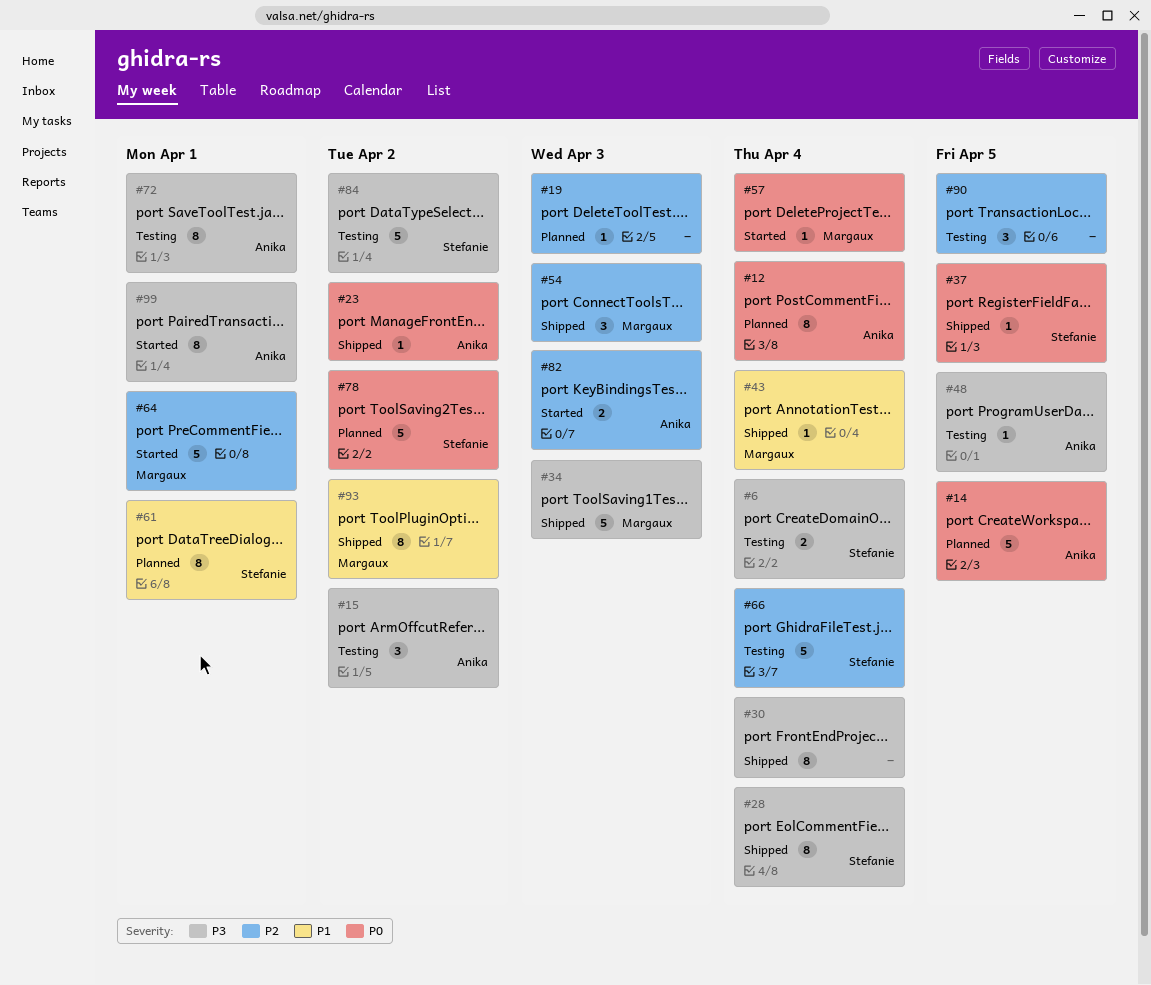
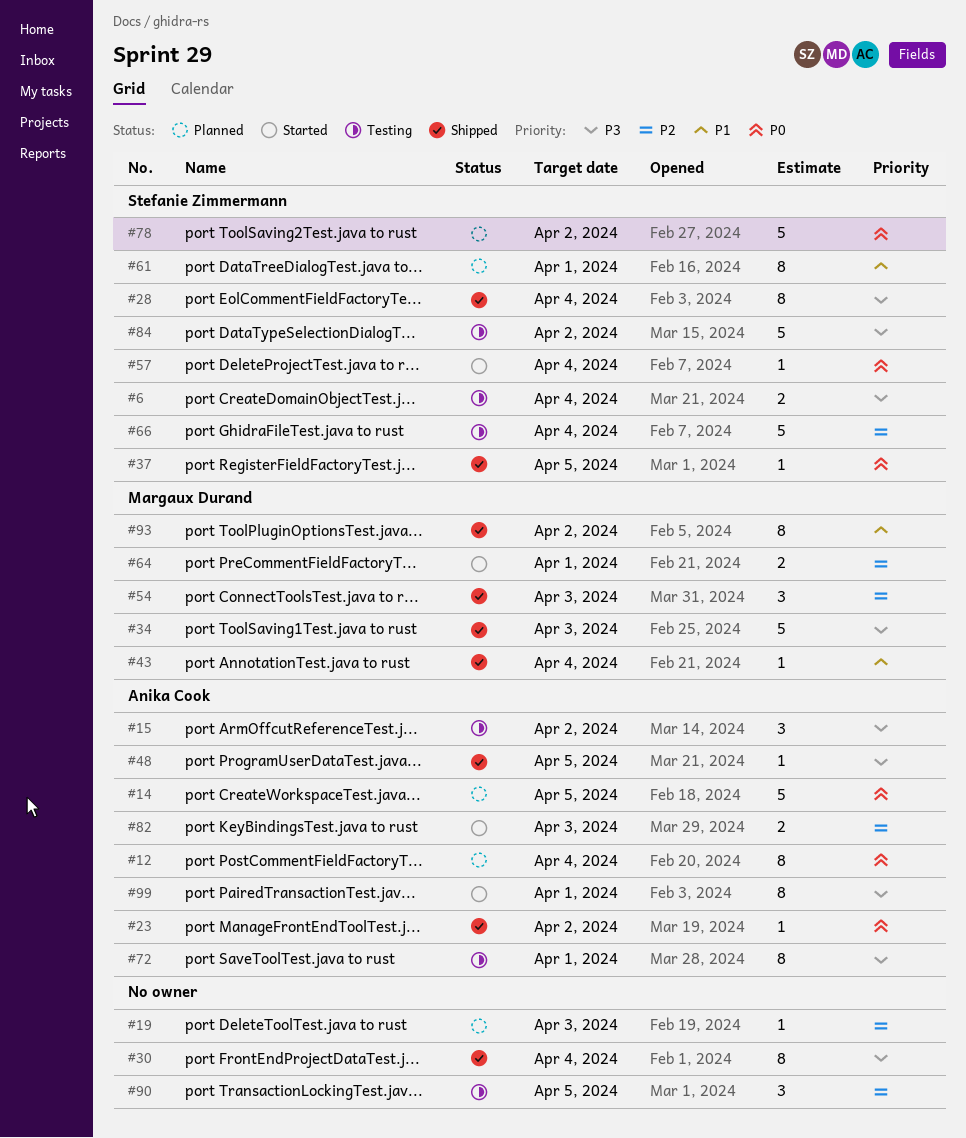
#48, status: Testing -> Shipped
#57, owner: Margaux Durand -> Stefanie Zimmermann
#64, estimate: 5 -> 2

